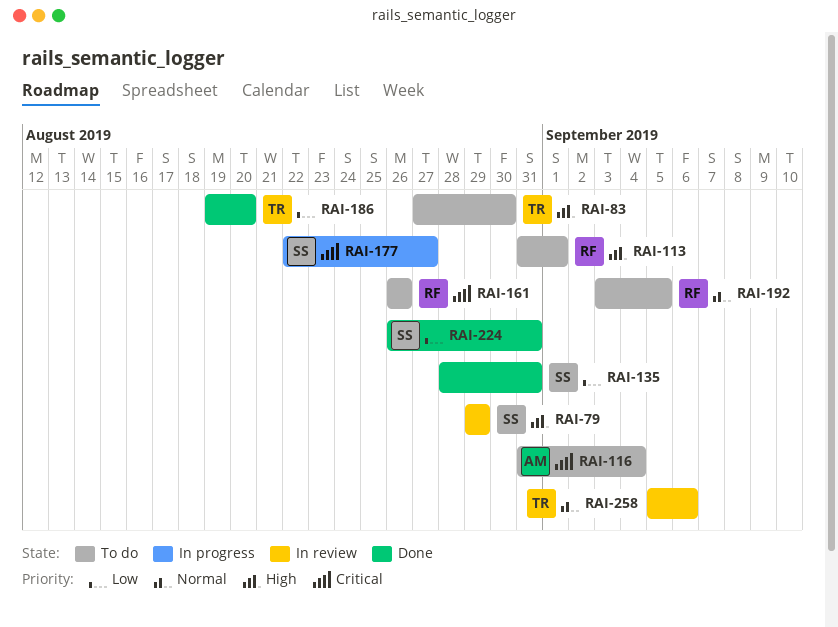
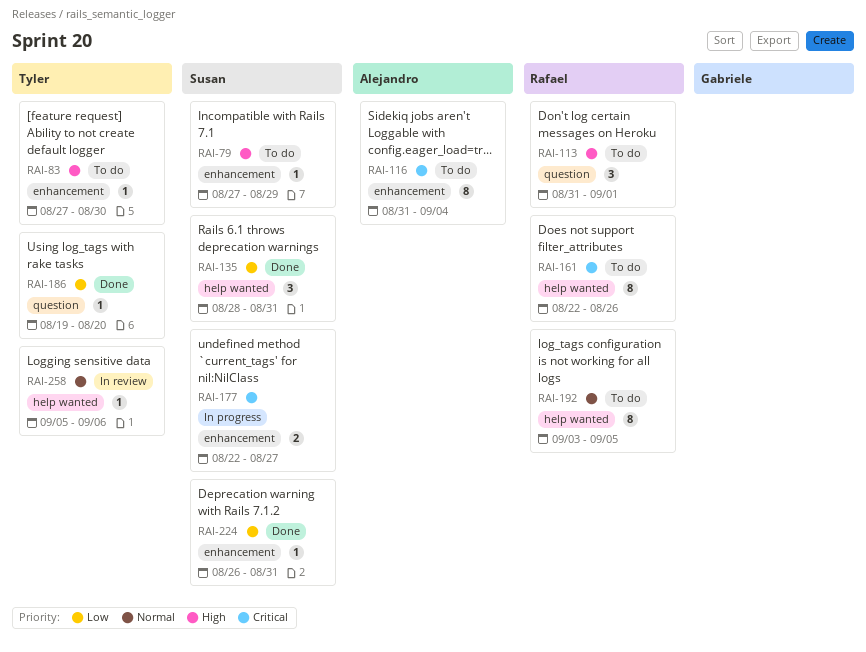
RAI-79, status: In review -> To do
RAI-79, start: Aug 29 -> Aug 27
RAI-161, start: Aug 26 -> Aug 22

